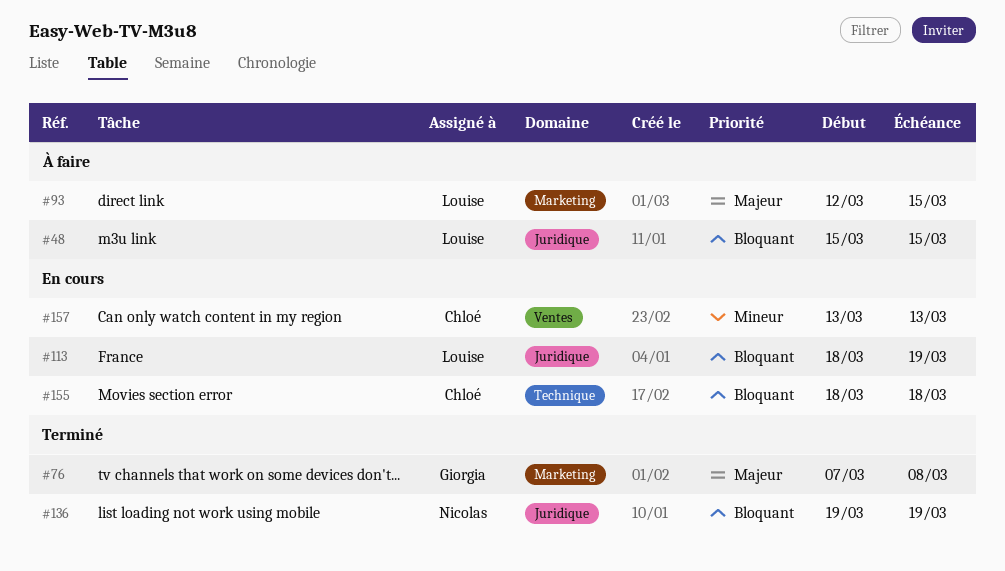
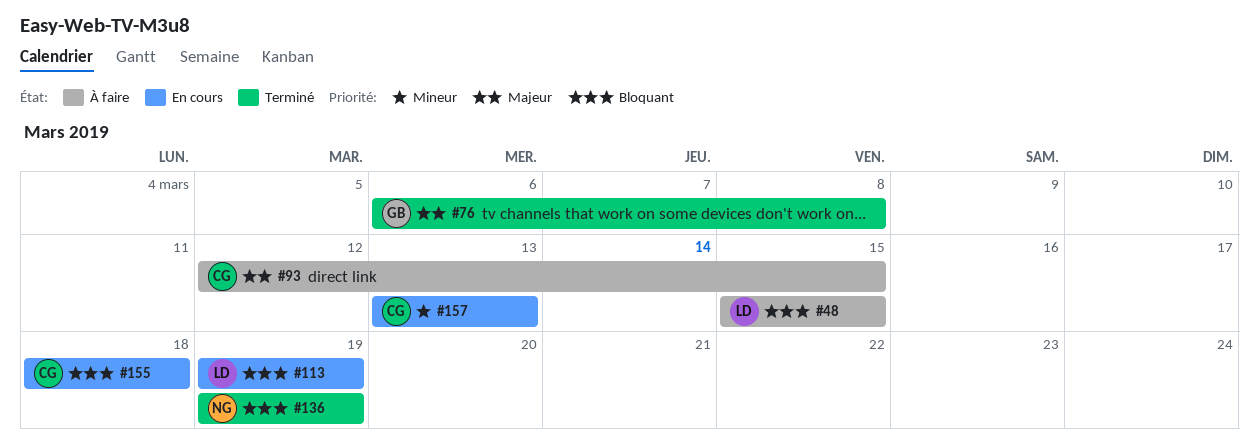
#76, start: Mar 7 -> Mar 6
#93, owner: Louise -> Chloé
#113, start: Mar 18 -> Mar 19

